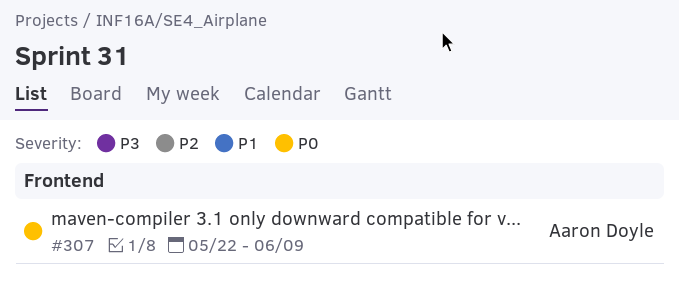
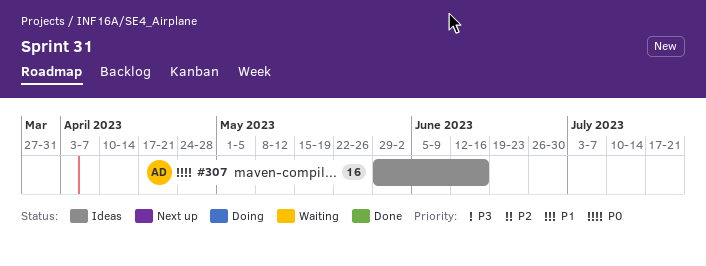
#307, start: May 22 -> May 29
#307, due: Jun 9 -> Jun 16

